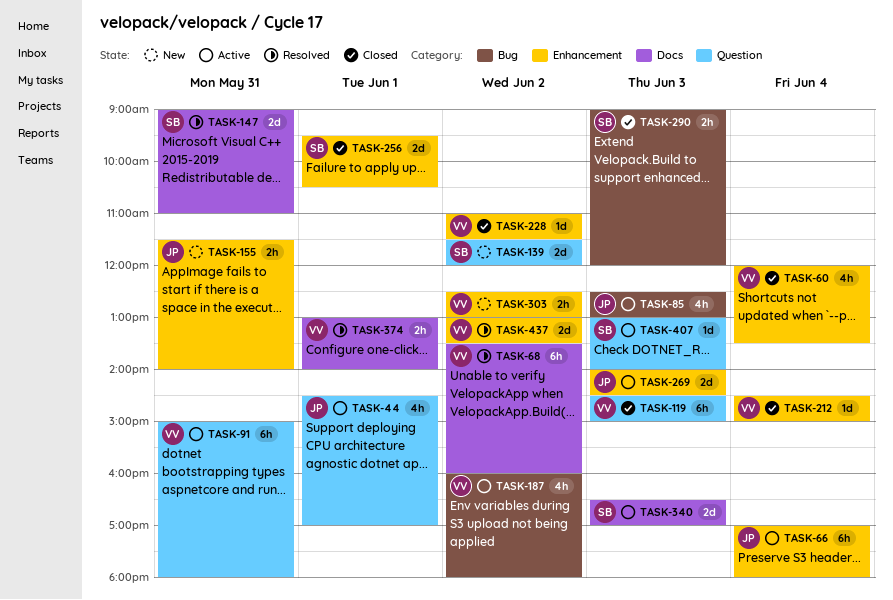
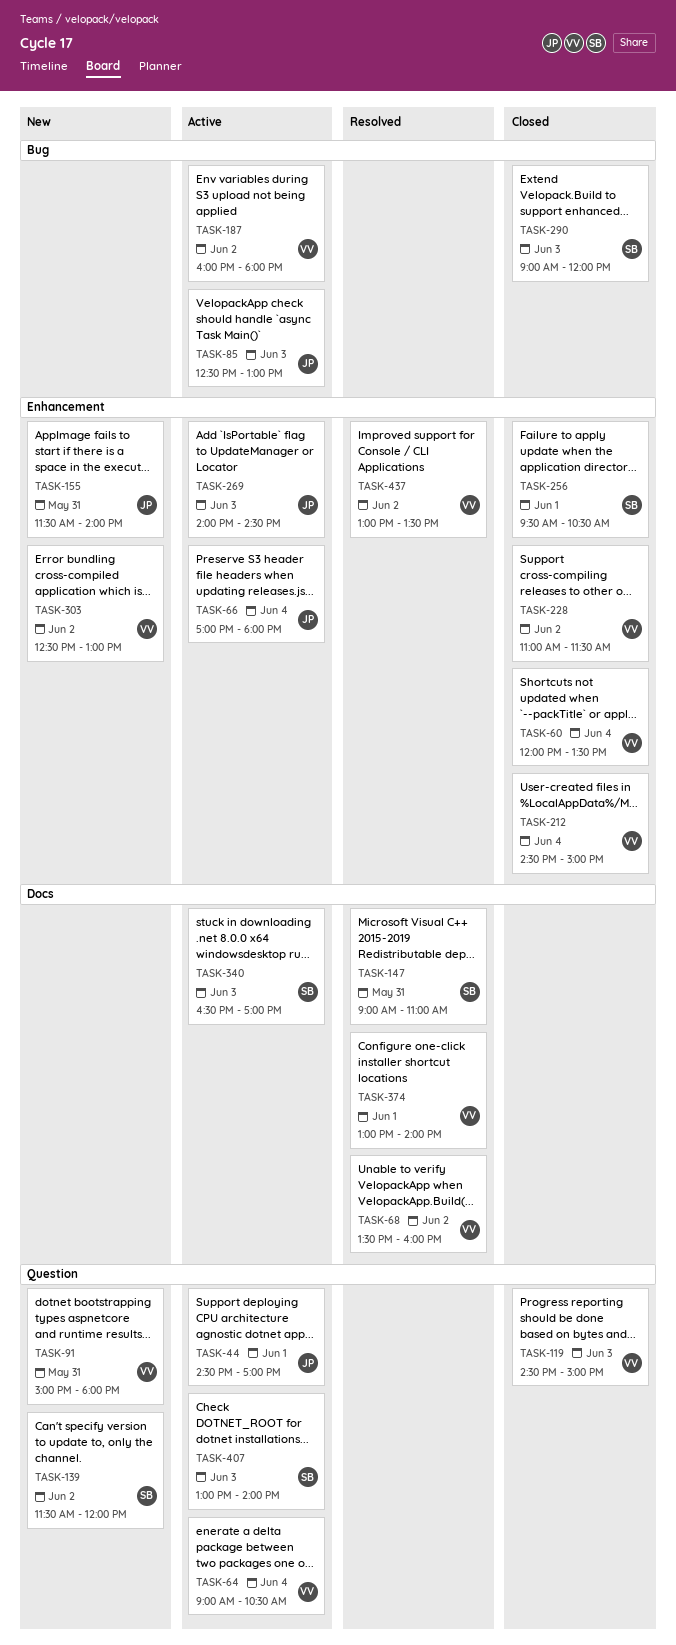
TASK-64: none -> present
TASK-91, status: Active -> New

